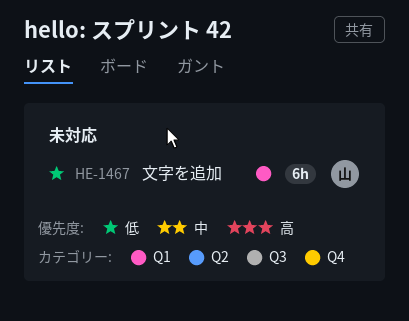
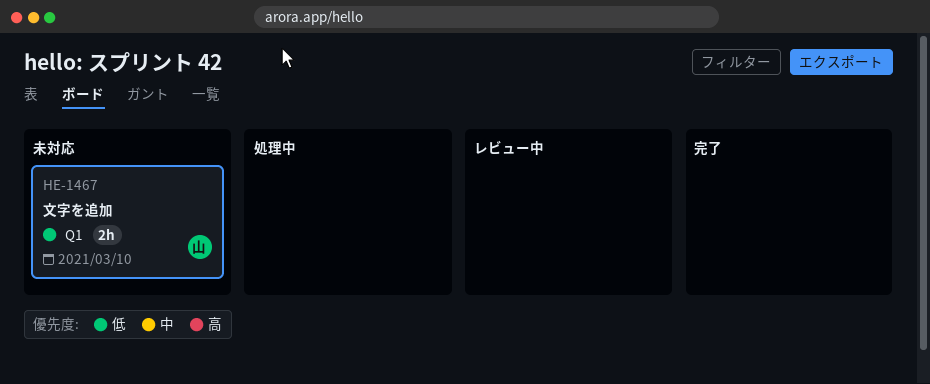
HE-1467, estimate: 6h -> 2h

